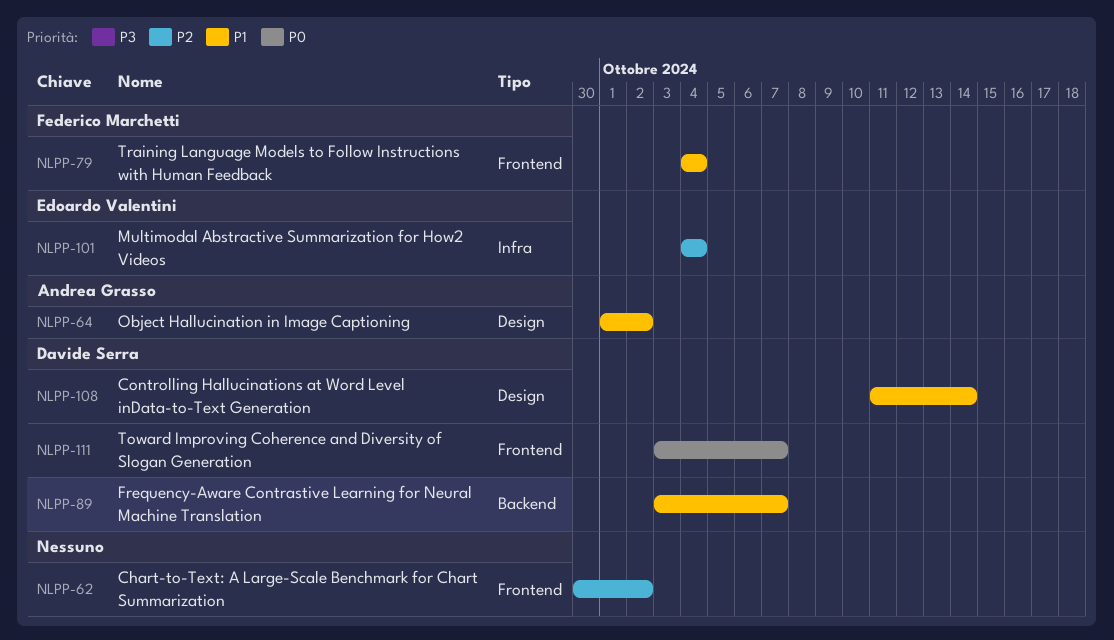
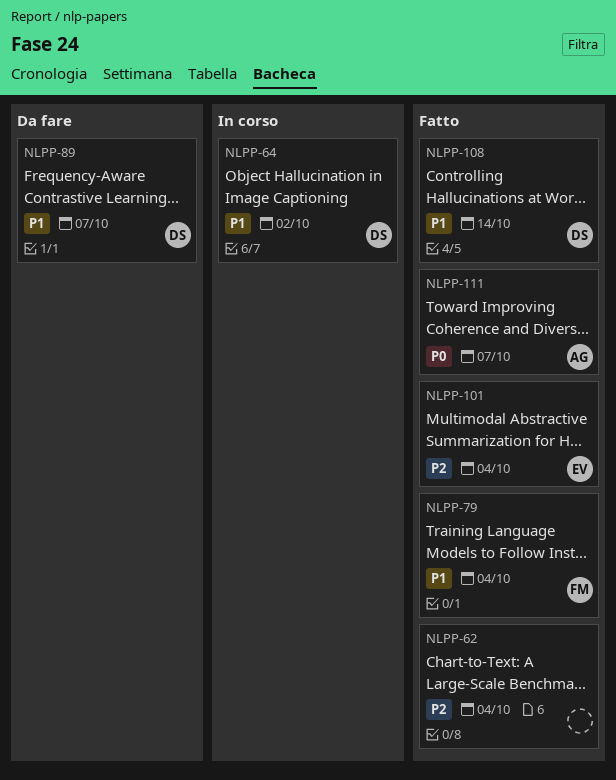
NLPP-62, due: Oct 2 -> Oct 4
NLPP-64, owner: Andrea Grasso -> Davide Serra
NLPP-111, owner: Davide Serra -> Andrea Grasso

